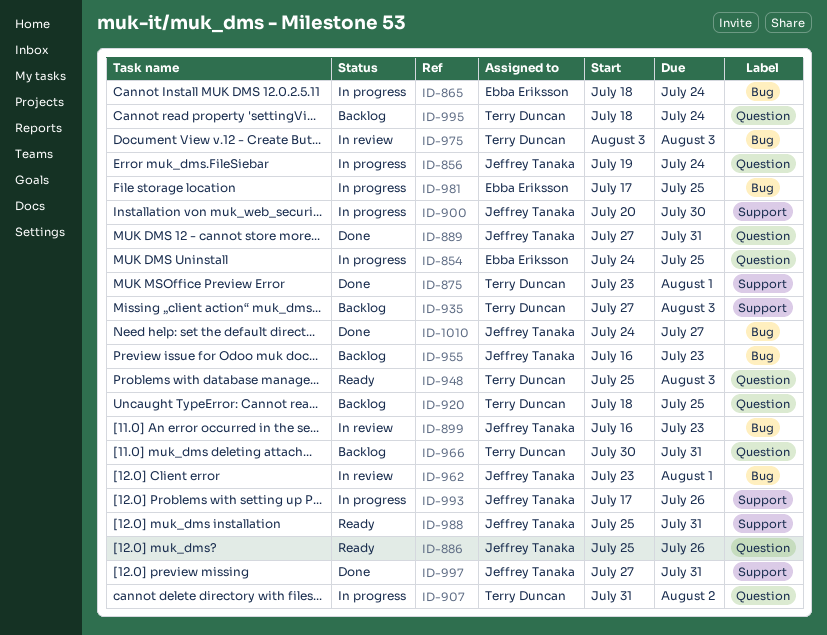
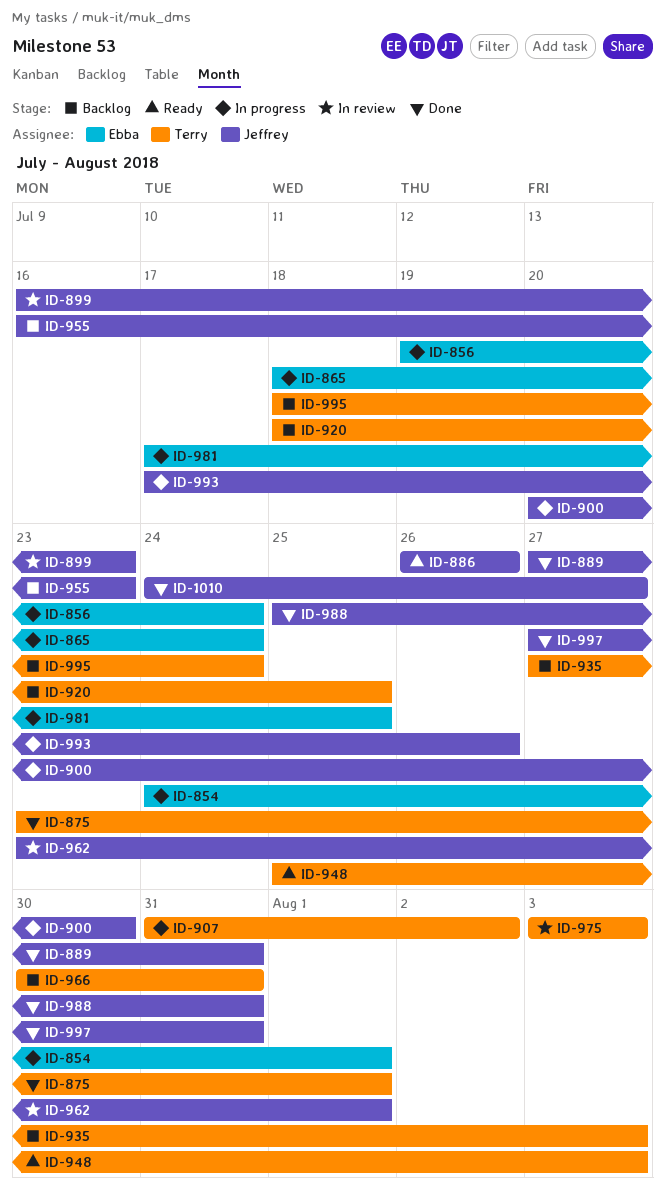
ID-854, due: Jul 25 -> Aug 1
ID-856, owner: Jeffrey Tanaka -> Ebba Eriksson
ID-886, start: Jul 25 -> Jul 26
ID-988, status: Ready -> Done

